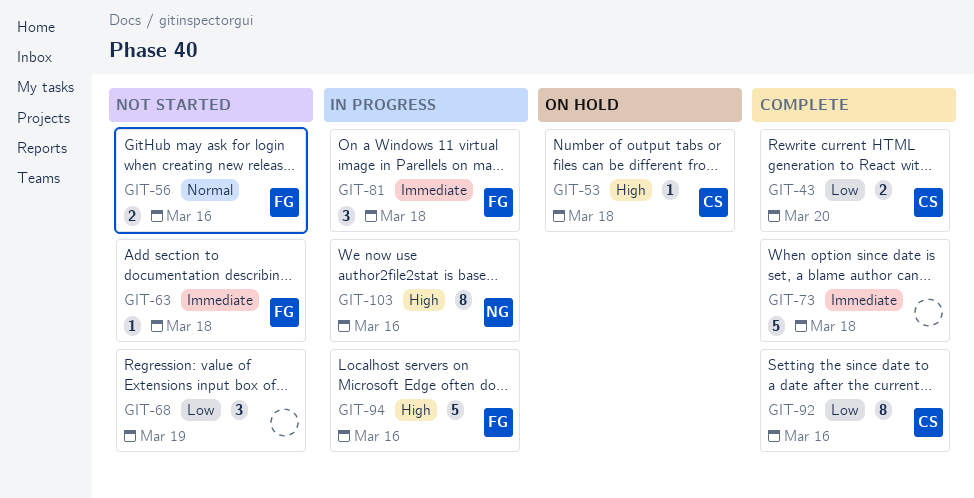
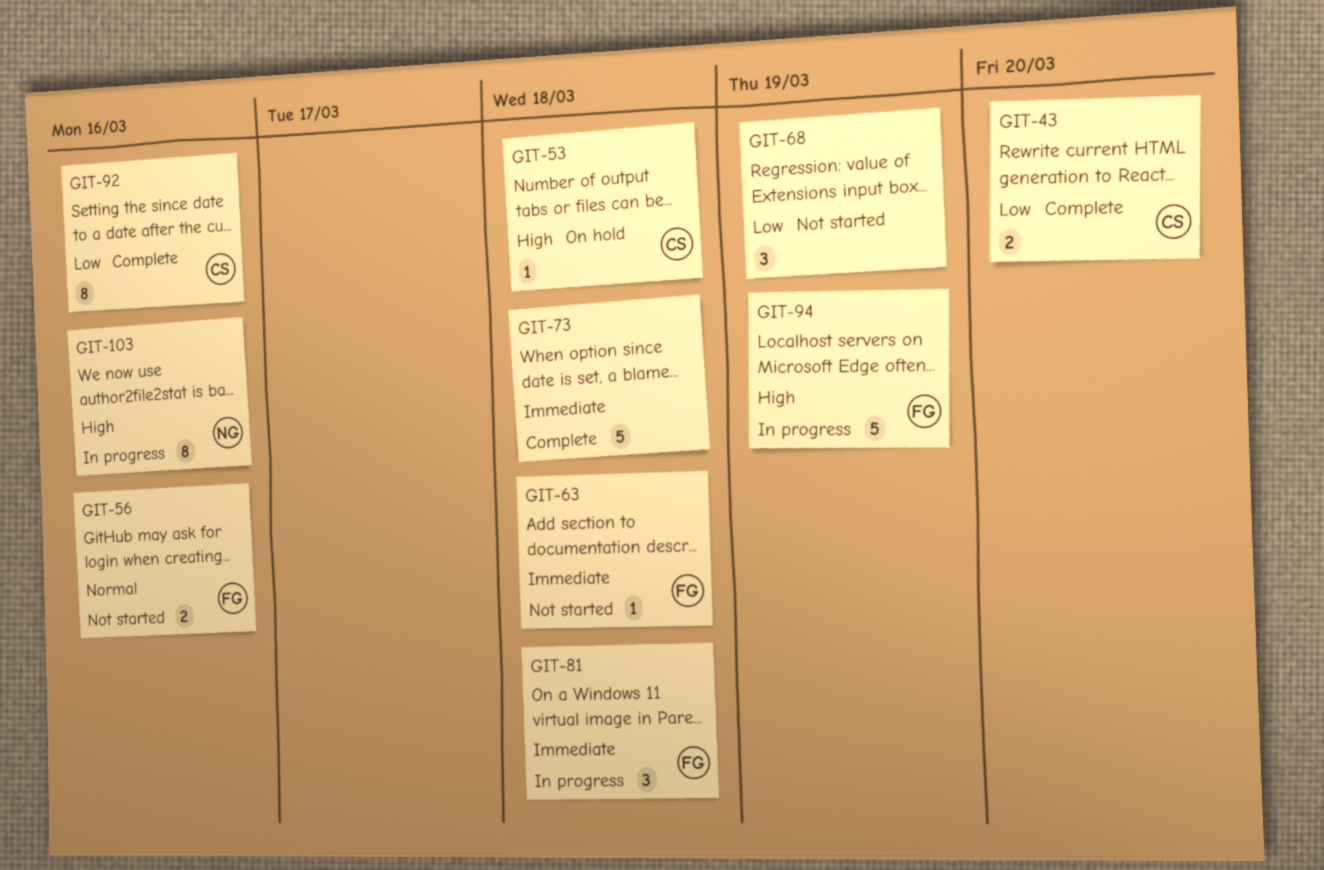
GIT-94, due: Mar 16 -> Mar 19

